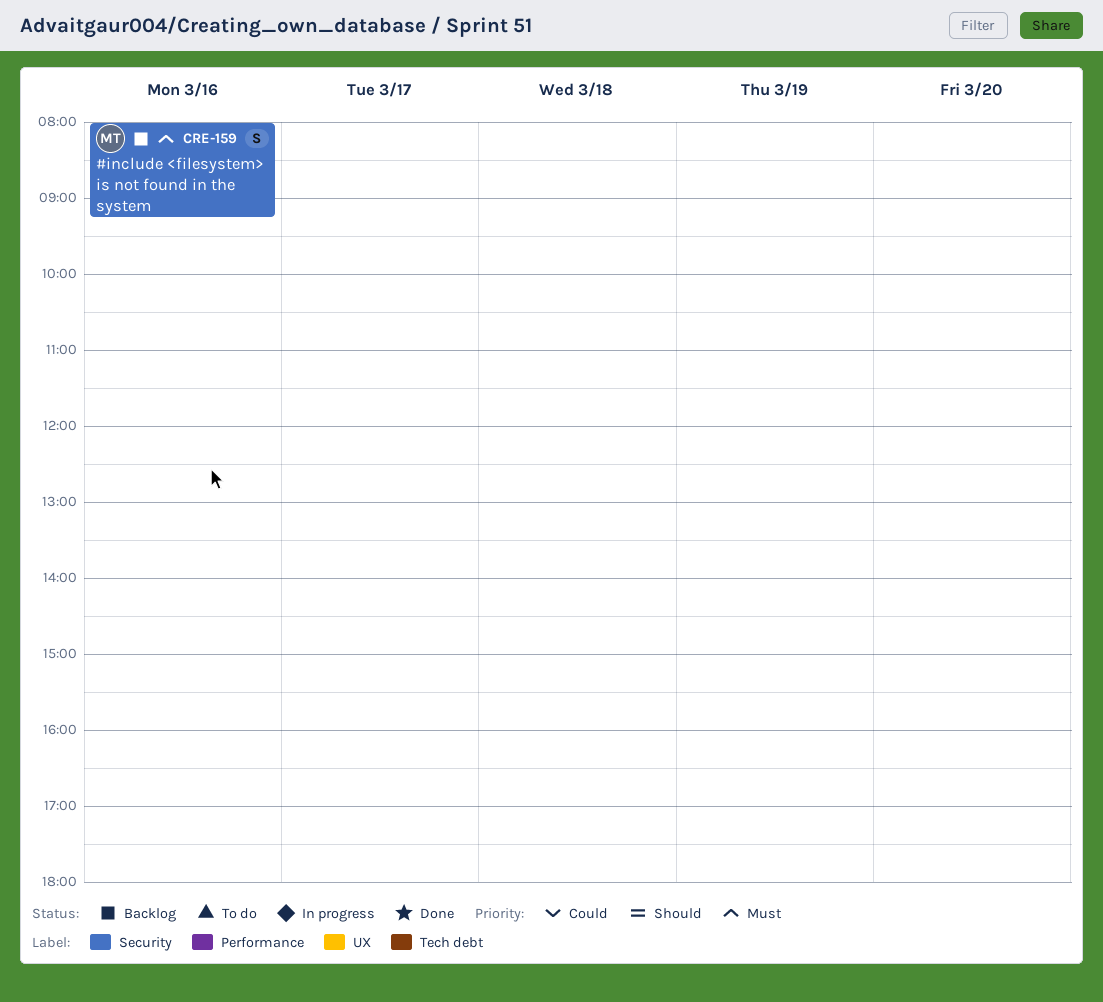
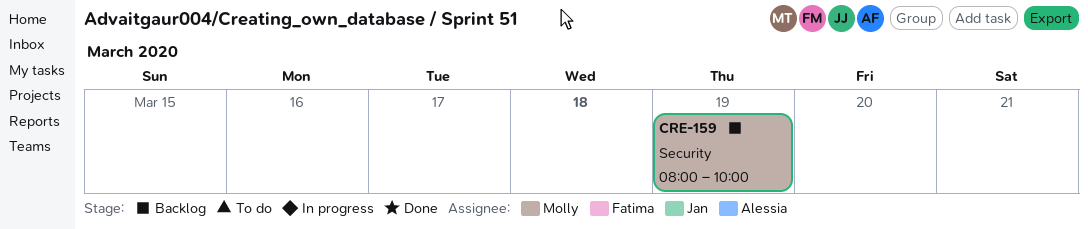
CRE-159, day: Mar 16 -> Mar 19
CRE-159, ends: 09:15 -> 10:00

